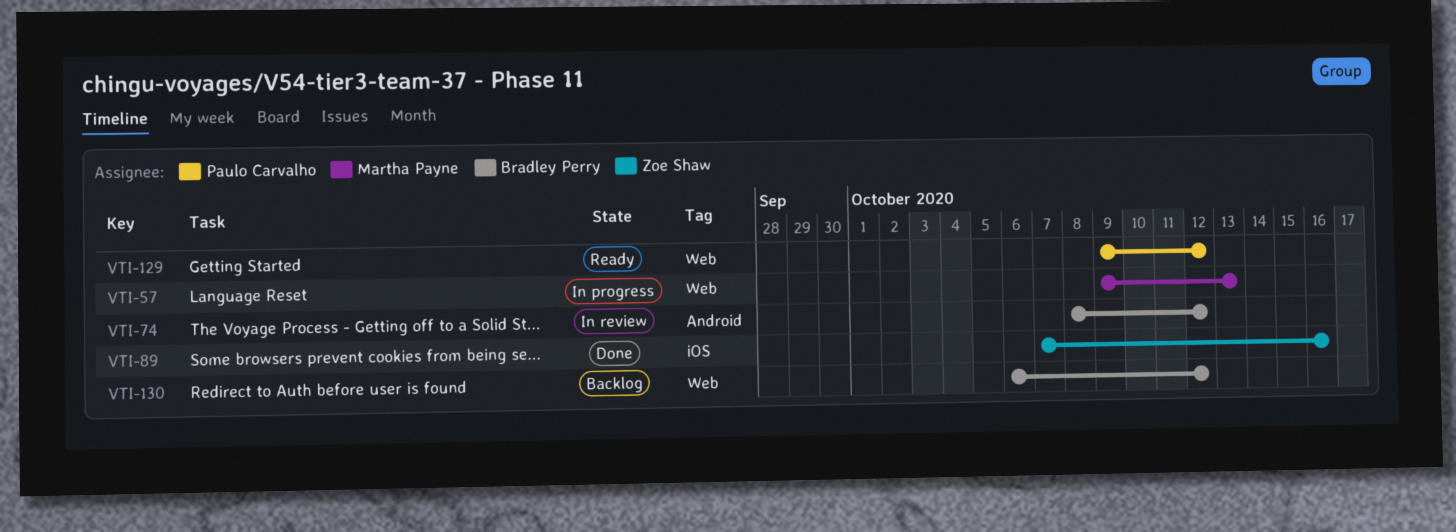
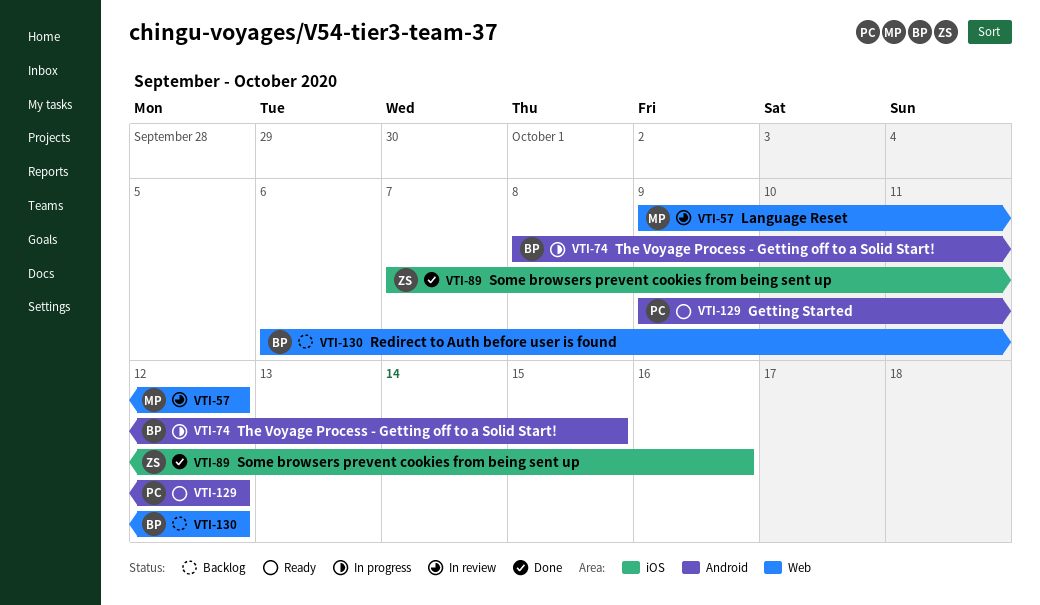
VTI-57, status: In progress -> In review
VTI-57, due: Oct 13 -> Oct 12
VTI-74, status: In review -> In progress
VTI-74, due: Oct 12 -> Oct 15
VTI-129, label: Web -> Android

